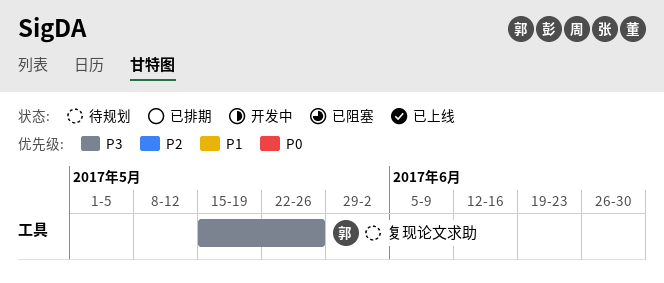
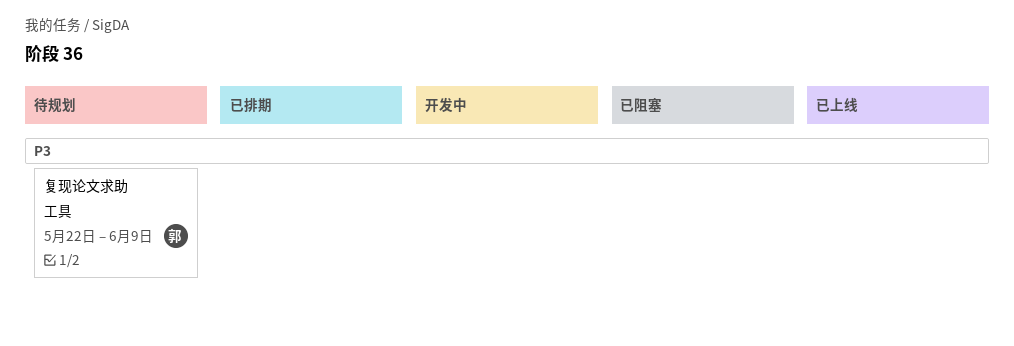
复现论文求助, start: May 15 -> May 22
复现论文求助, due: May 26 -> Jun 9

